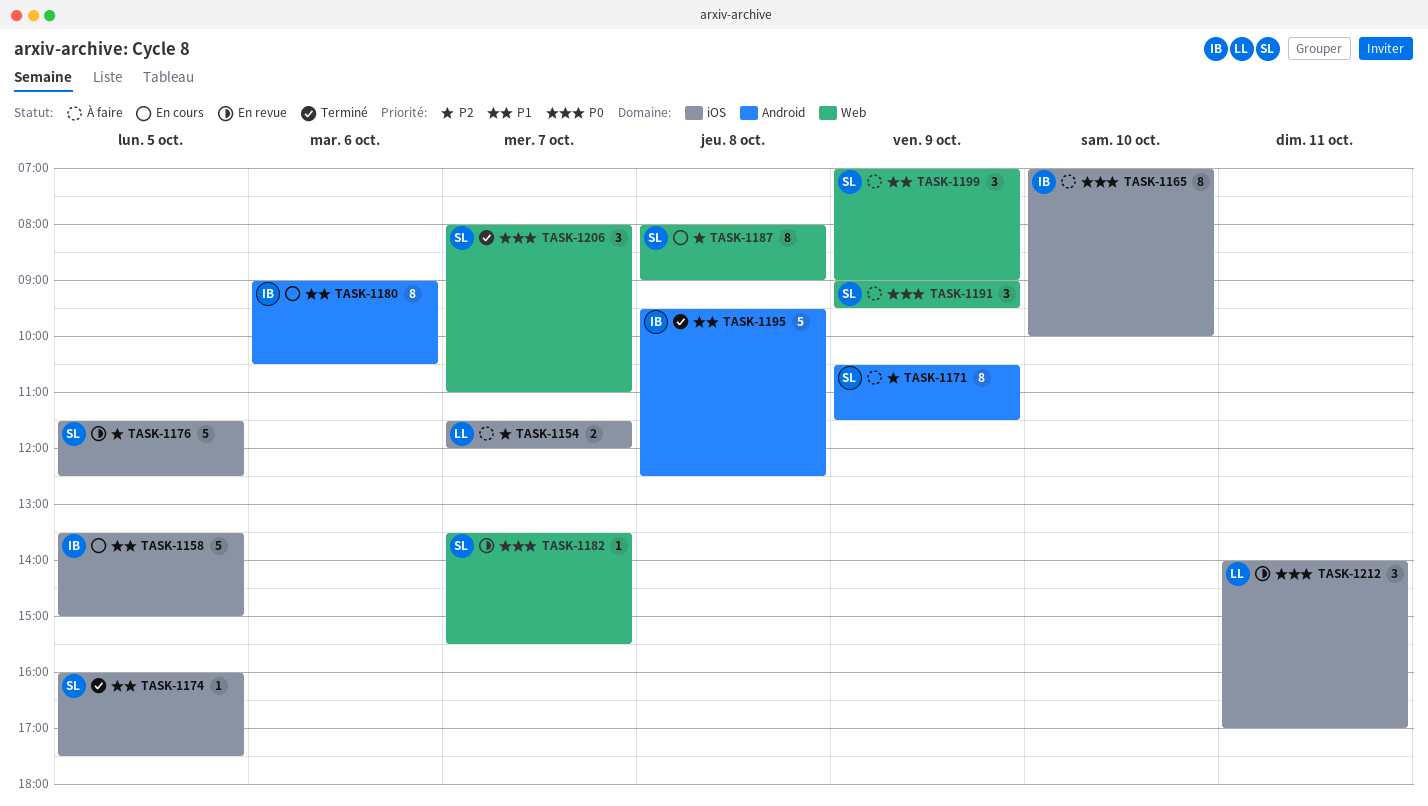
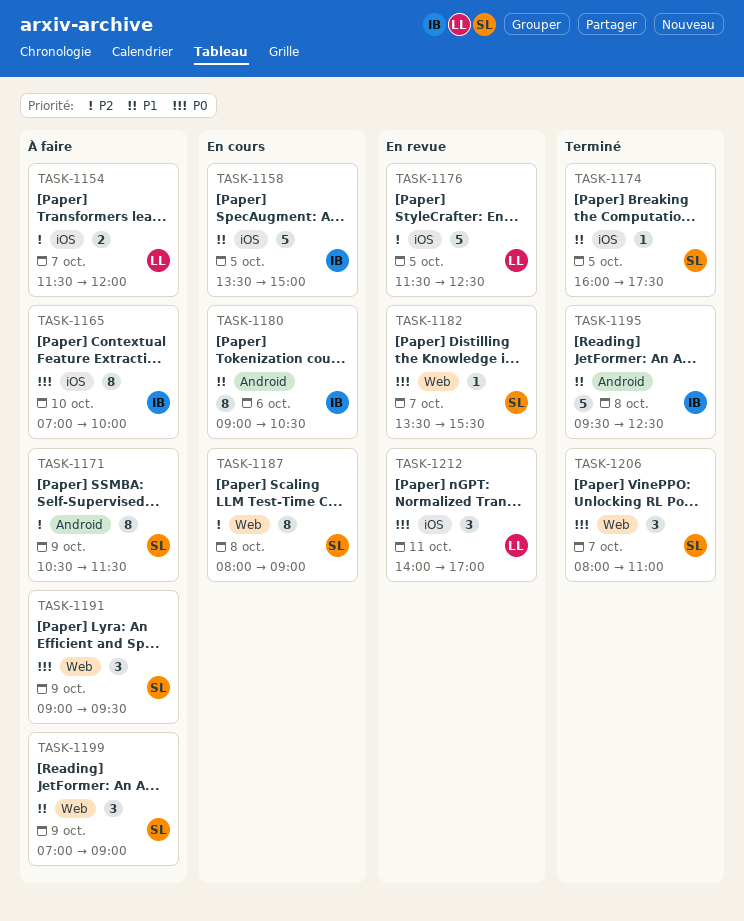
TASK-1176, owner: SL -> LL

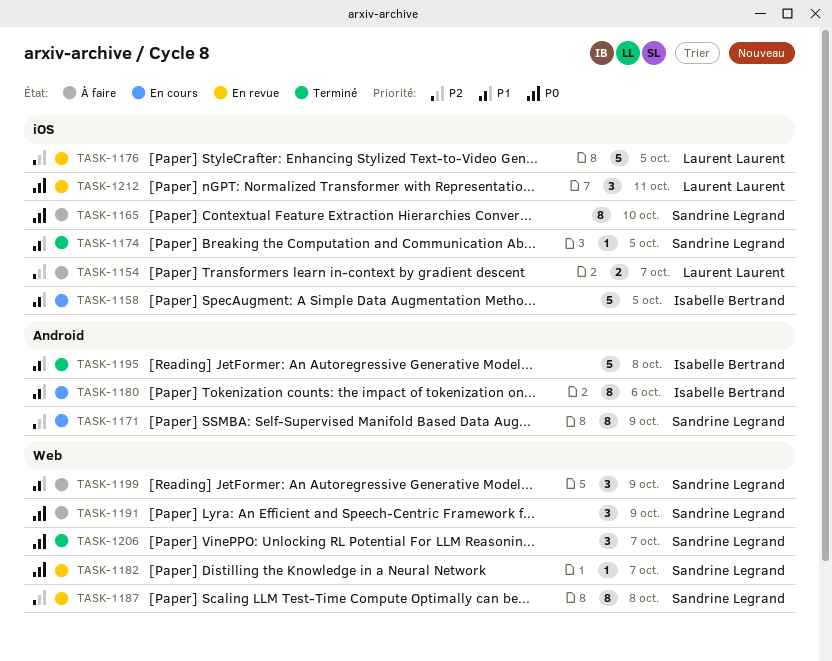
TASK-1165, owner: Isabelle Bertrand -> Sandrine Legrand
TASK-1171, status: À faire -> En cours
TASK-1187, status: En cours -> En revue

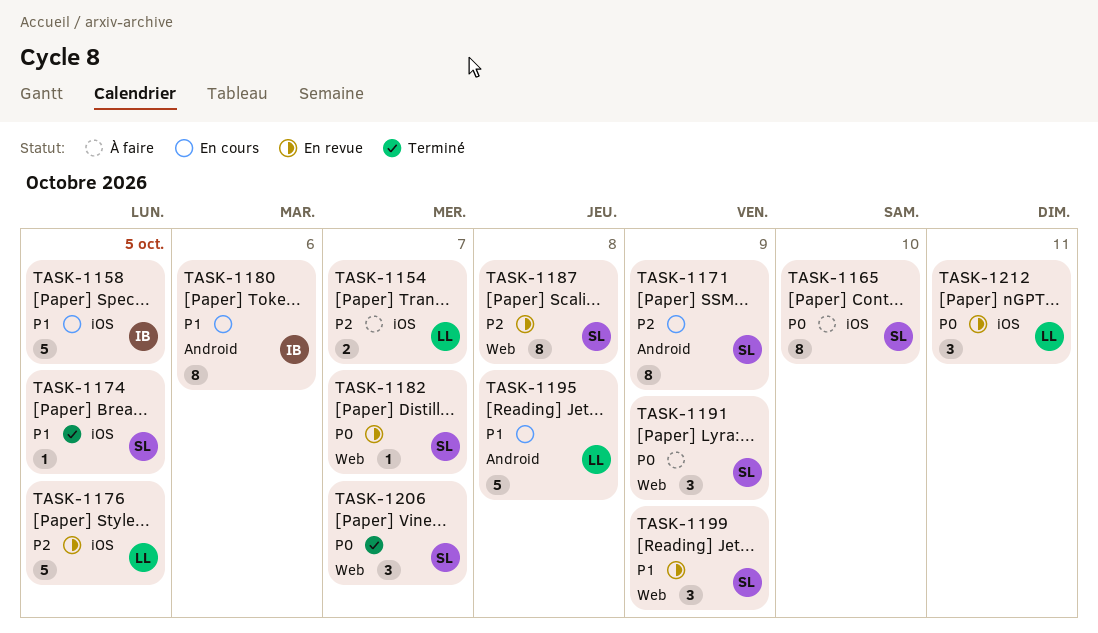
TASK-1195, status: Terminé -> En cours
TASK-1195, owner: Isabelle Bertrand -> Laurent Laurent
TASK-1199, status: À faire -> En revue

